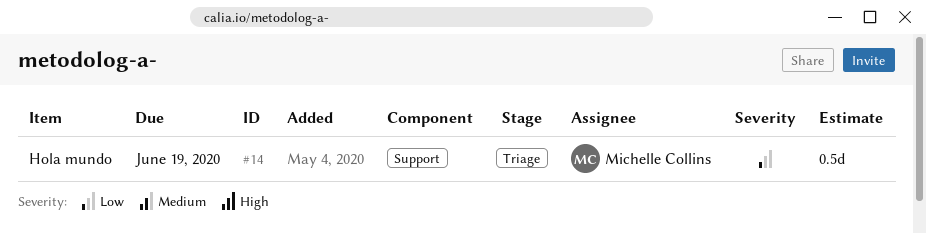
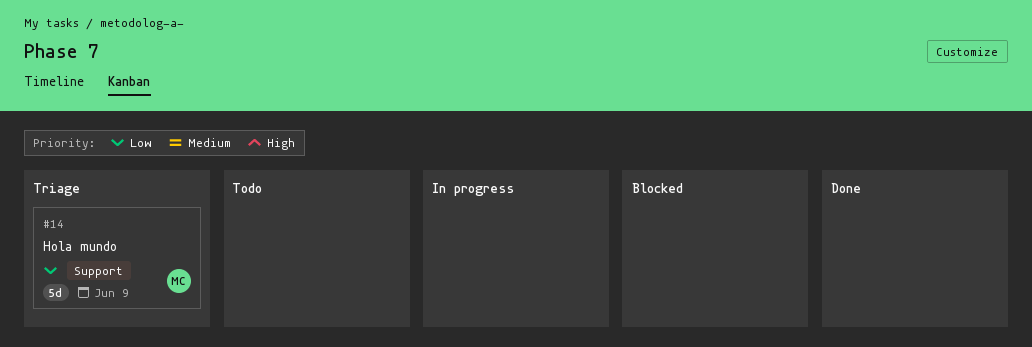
#14, estimate: 0.5d -> 5d
#14, due: Jun 19 -> Jun 9

